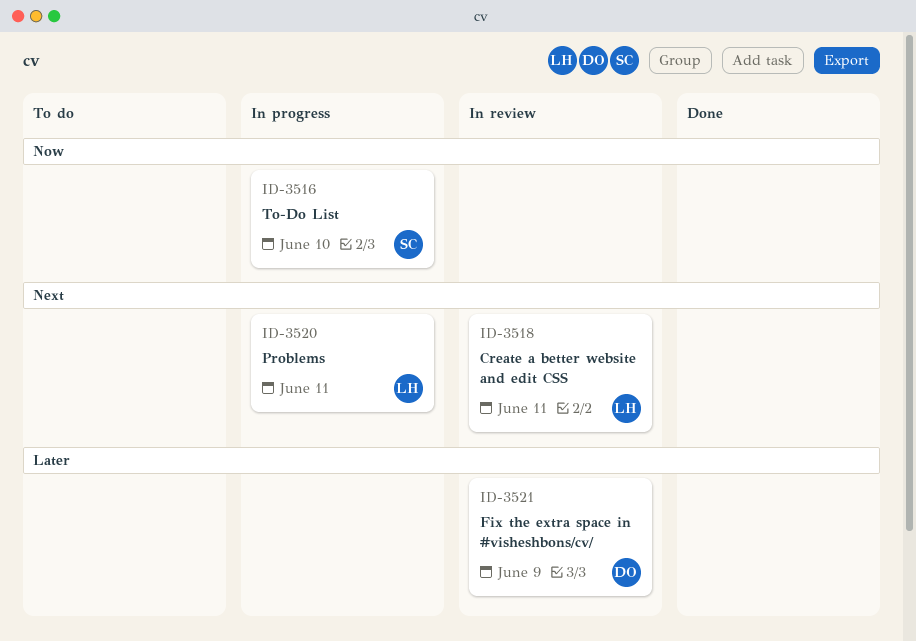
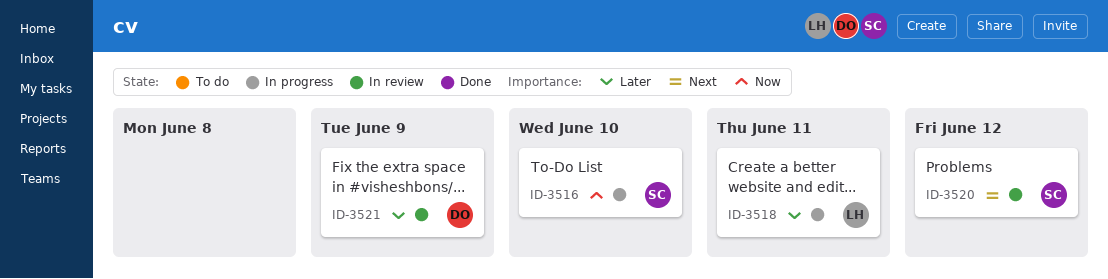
ID-3518, status: In review -> In progress
ID-3518, priority: Next -> Later
ID-3520, status: In progress -> In review
ID-3520, owner: LH -> SC
ID-3520, due: Jun 11 -> Jun 12

